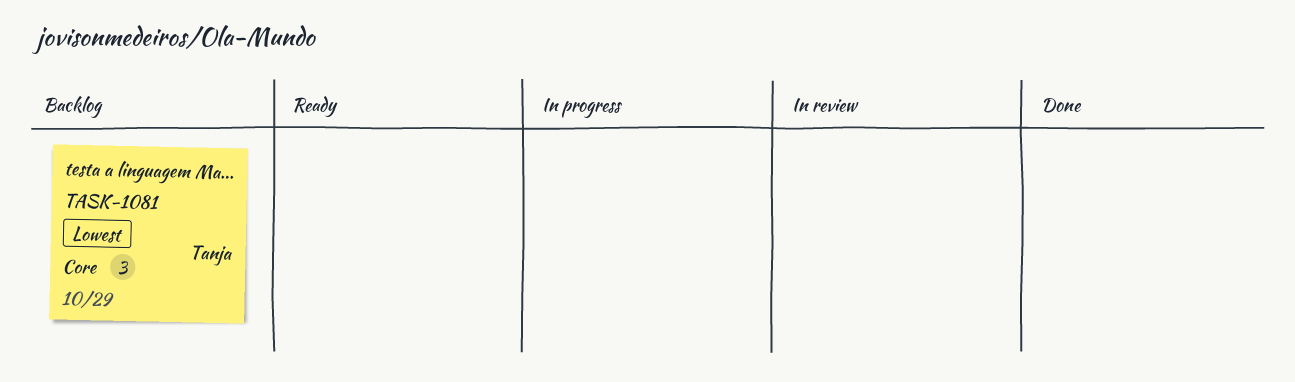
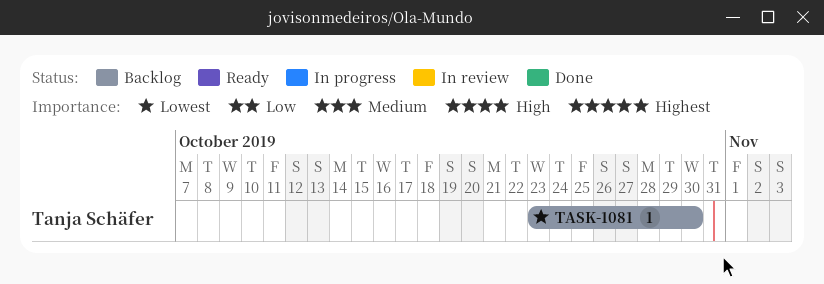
TASK-1081, estimate: 3 -> 1
TASK-1081, due: Oct 29 -> Oct 30

